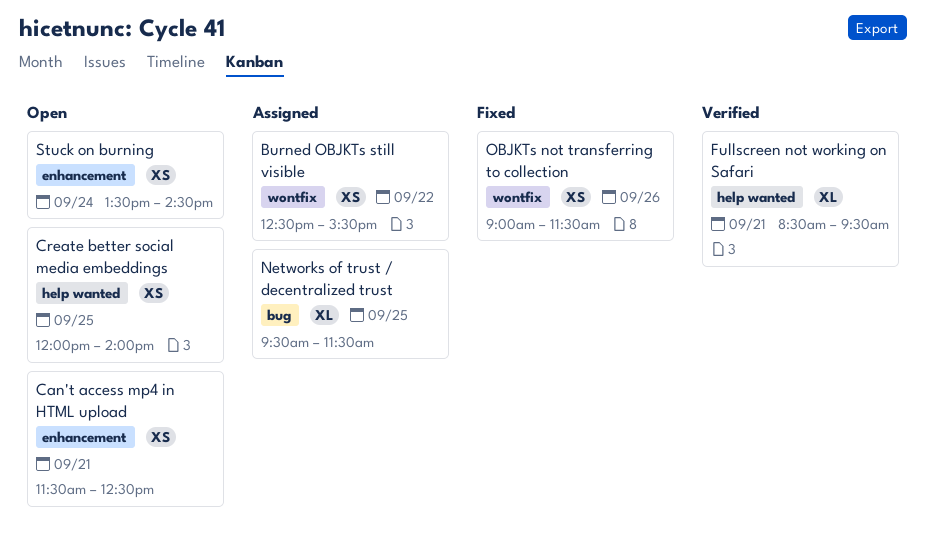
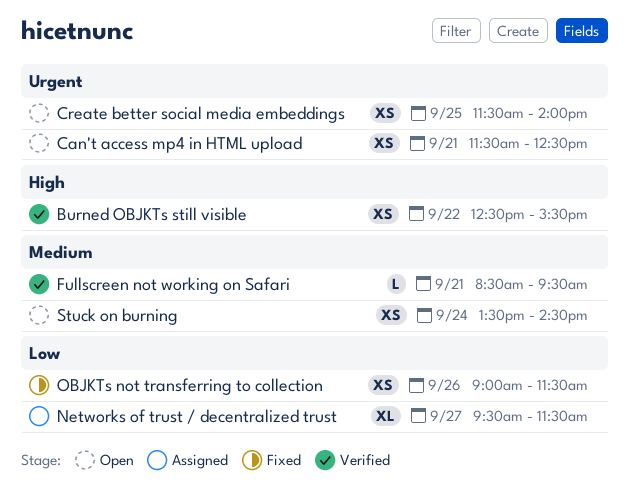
Burned OBJKTs still visible, status: Assigned -> Verified
Create better social media embeddings, begins: 12:00 -> 11:30
Fullscreen not working on Safari, estimate: XL -> L
Networks of trust / decentralized trust, day: Sep 25 -> Sep 27

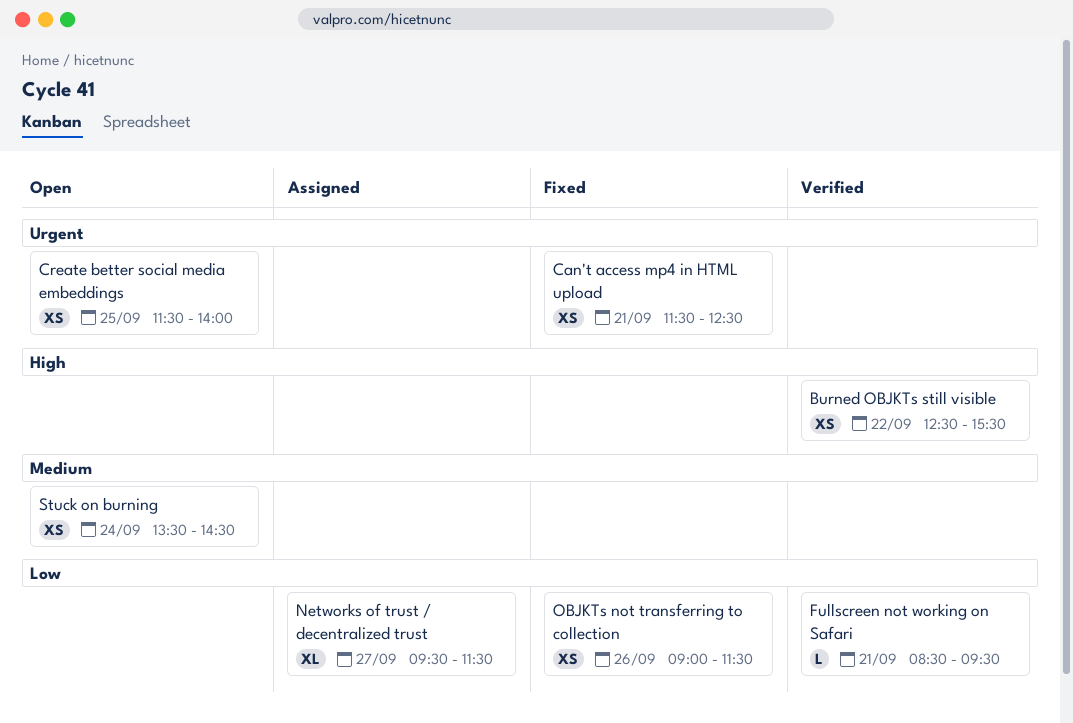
Can't access mp4 in HTML upload, status: Open -> Fixed
Fullscreen not working on Safari, priority: Medium -> Low

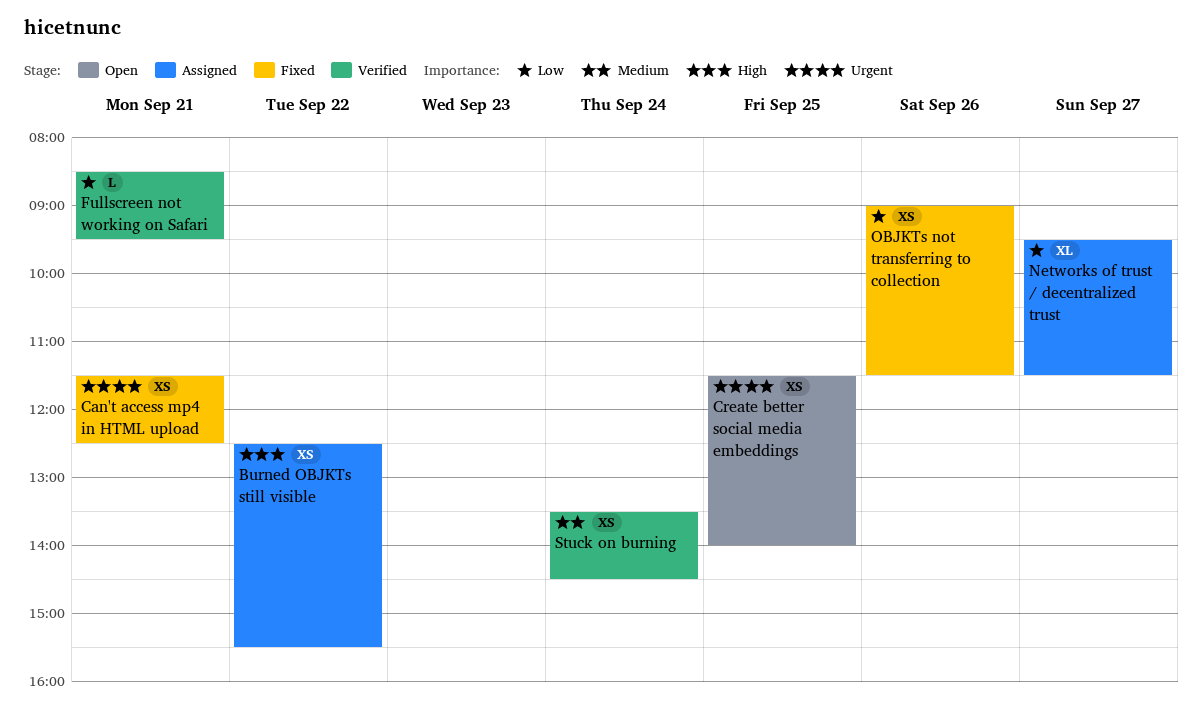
Burned OBJKTs still visible, status: Verified -> Assigned
Stuck on burning, status: Open -> Verified

